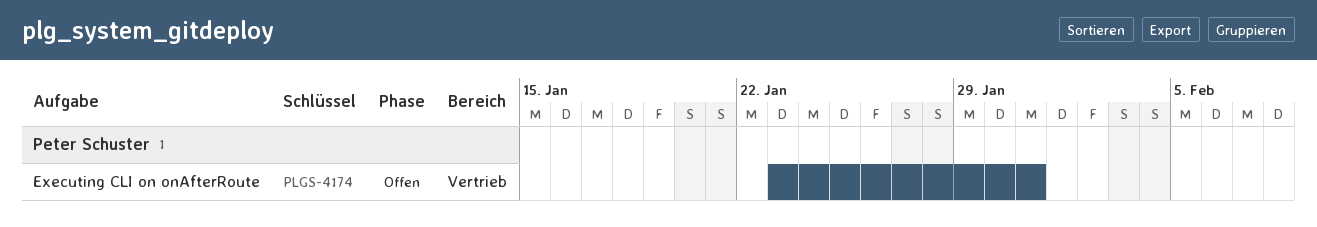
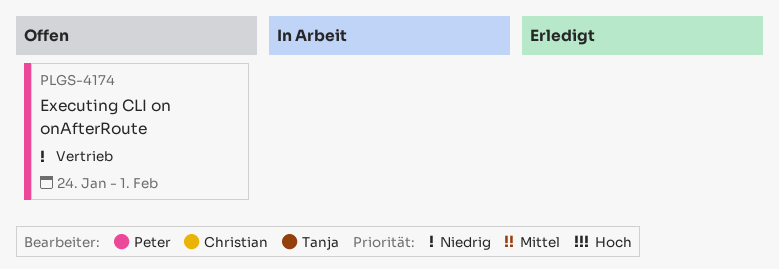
PLGS-4174, start: Jan 23 -> Jan 24
PLGS-4174, due: Jan 31 -> Feb 1

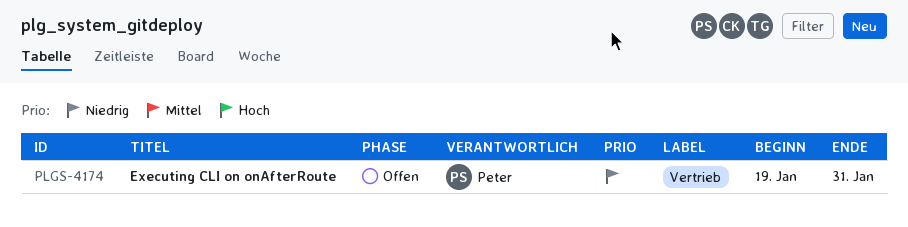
PLGS-4174, start: Jan 24 -> Jan 19
PLGS-4174, due: Feb 1 -> Jan 31

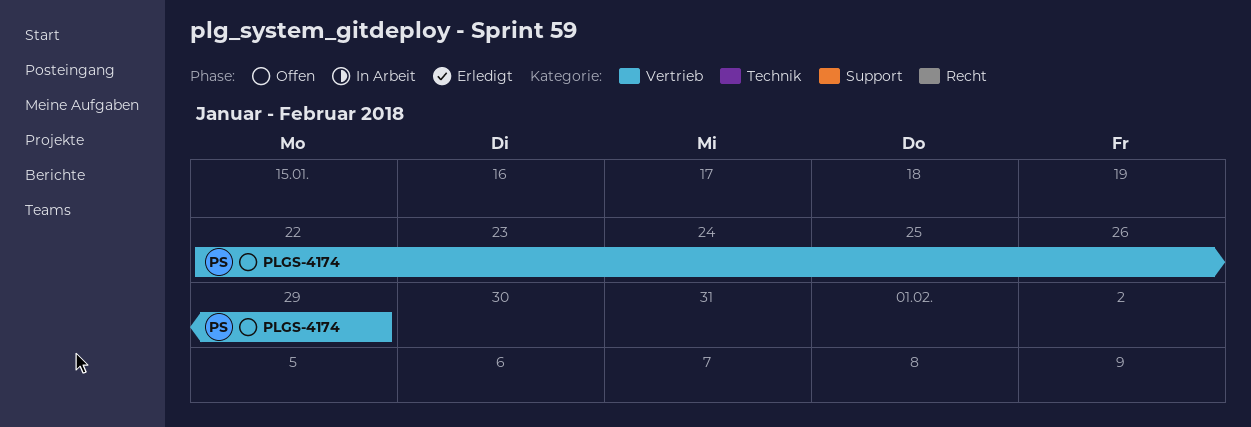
PLGS-4174, start: Jan 19 -> Jan 22
PLGS-4174, due: Jan 31 -> Jan 29

